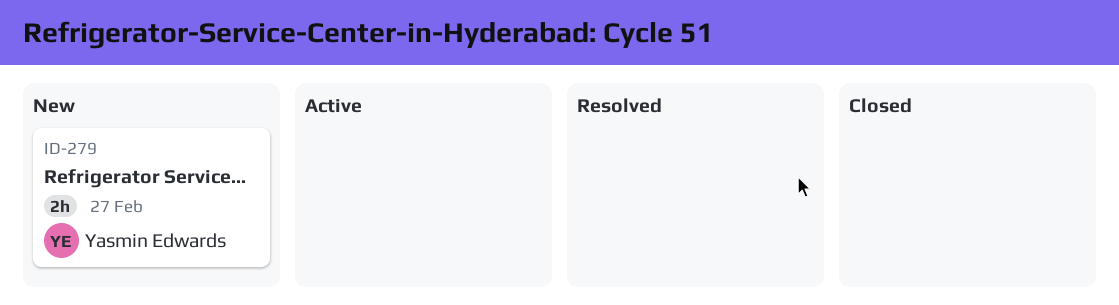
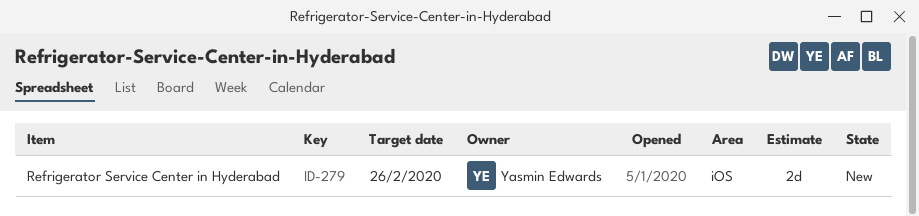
ID-279, estimate: 2h -> 2d
ID-279, due: Feb 27 -> Feb 26

